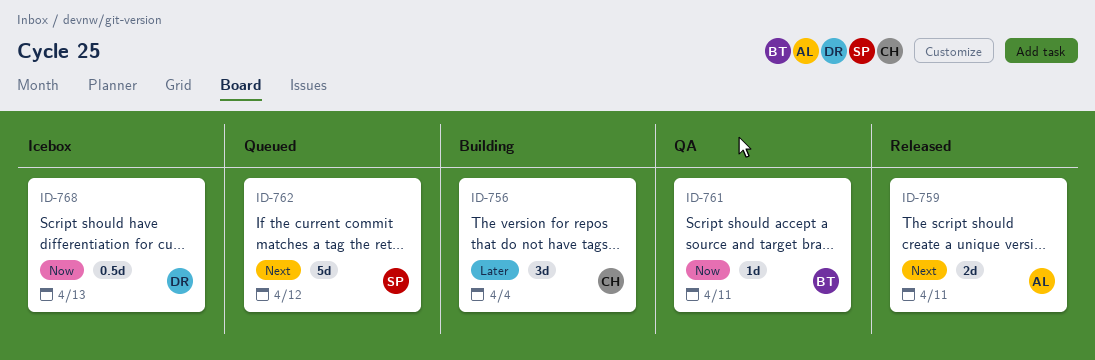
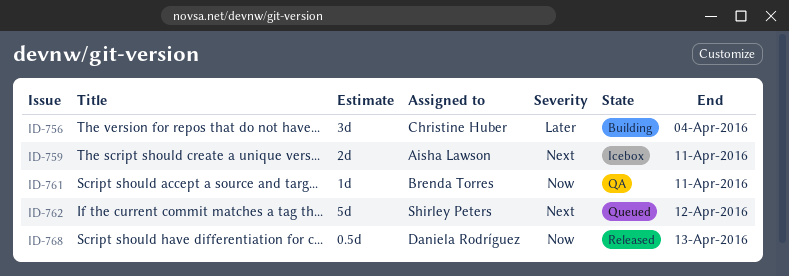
ID-759, status: Released -> Icebox
ID-768, status: Icebox -> Released

